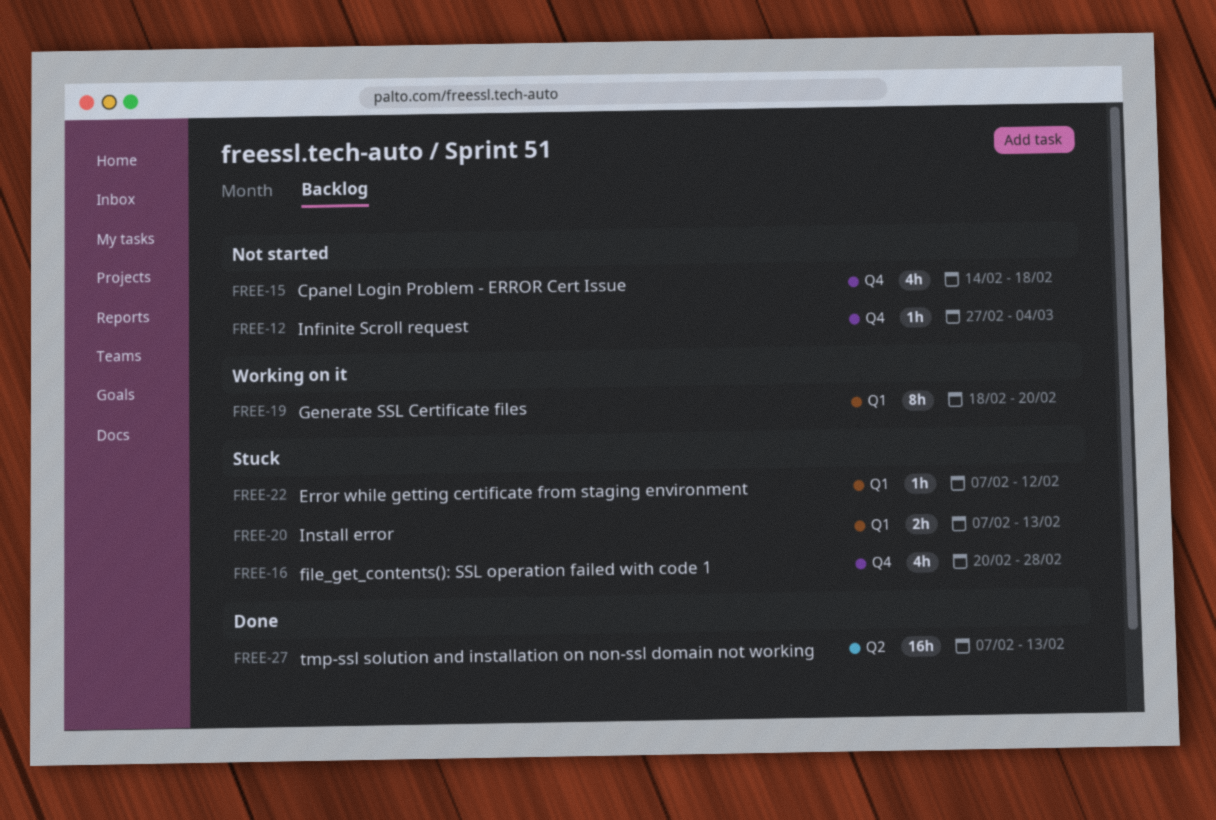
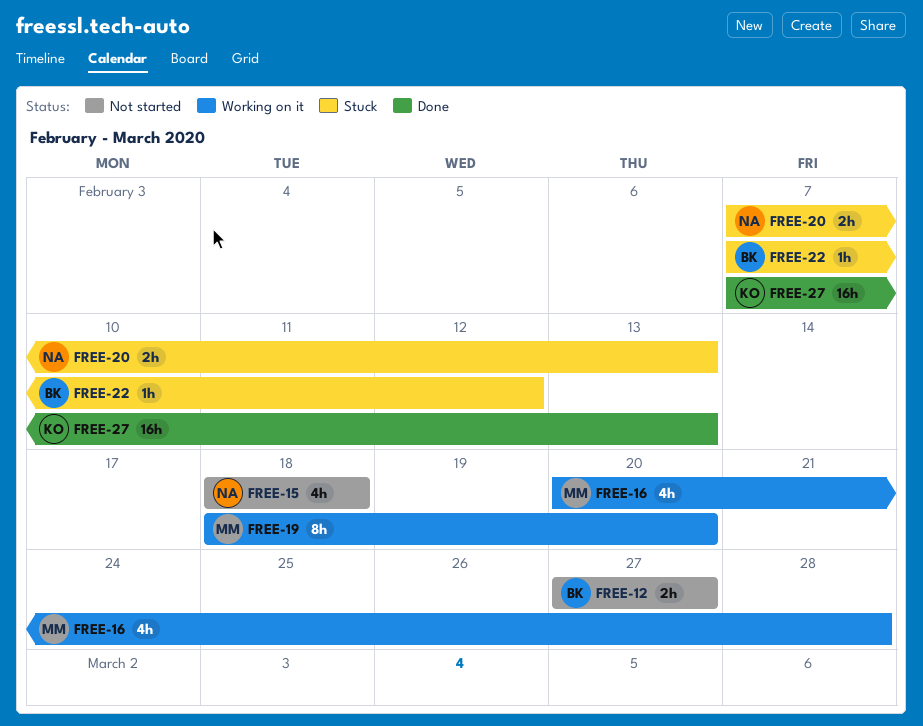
FREE-12, estimate: 1h -> 2h
FREE-12, due: Mar 4 -> Feb 27
FREE-15, start: Feb 14 -> Feb 18
FREE-16, status: Stuck -> Working on it

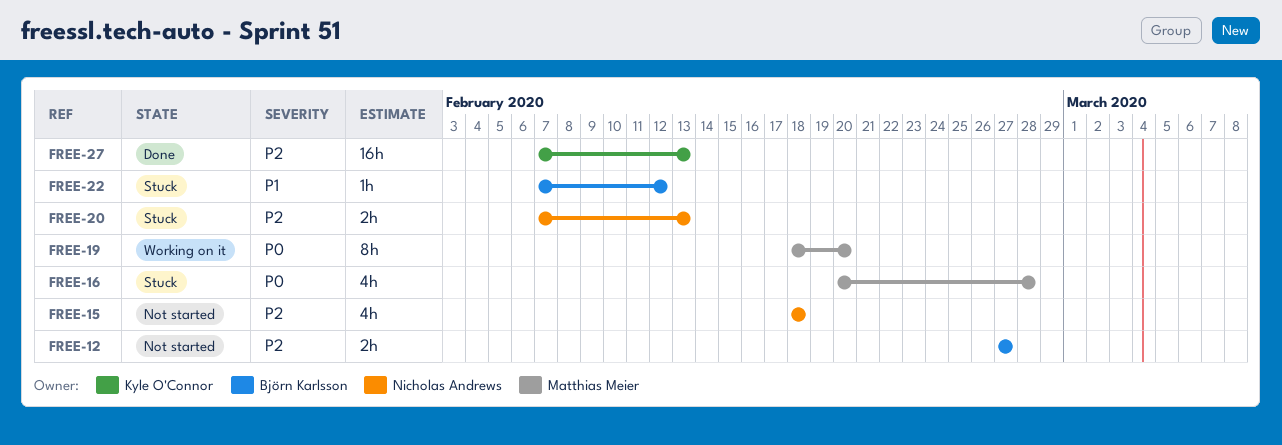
FREE-16, status: Working on it -> Stuck

